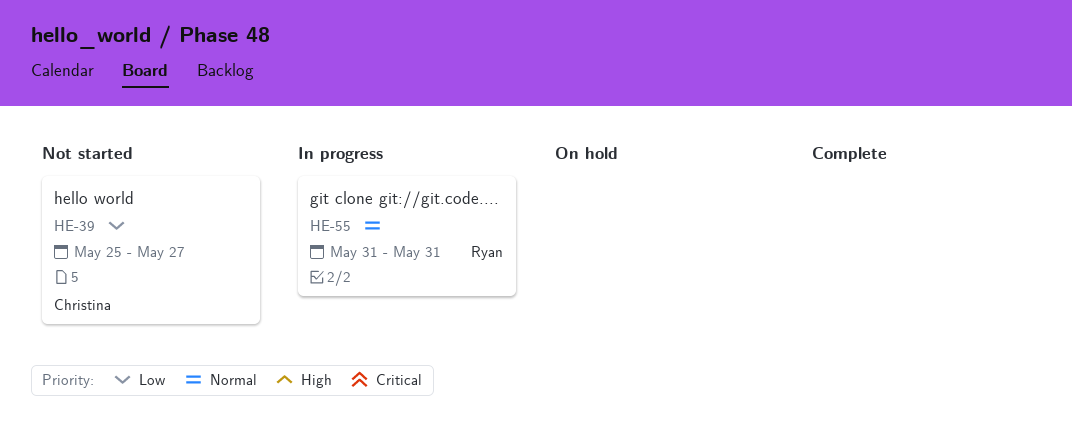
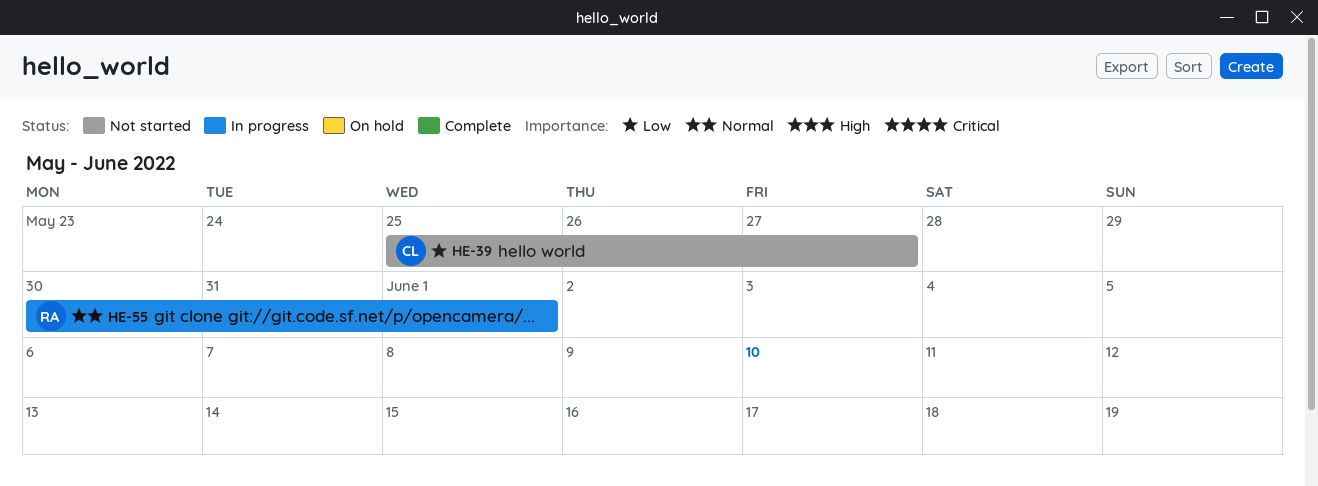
HE-55, start: May 31 -> May 30
HE-55, due: May 31 -> Jun 1

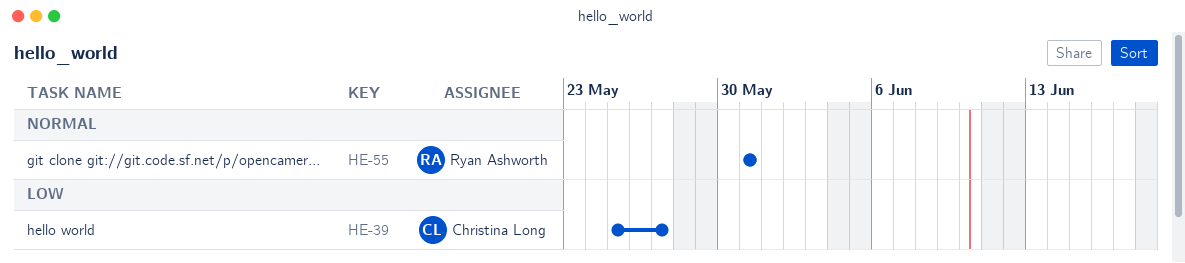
HE-55, start: May 30 -> May 31
HE-55, due: Jun 1 -> May 31

